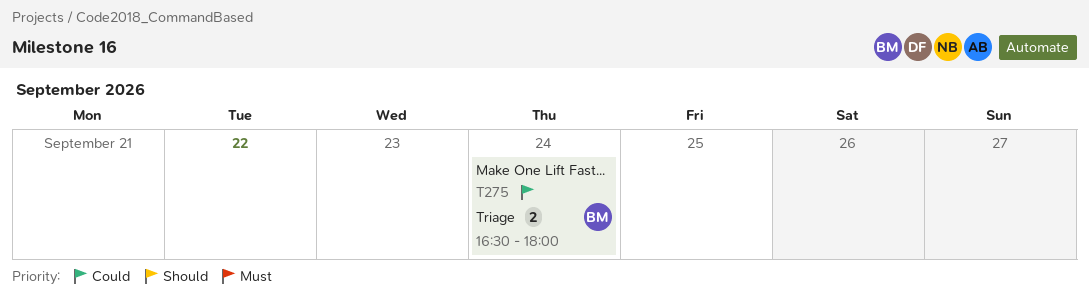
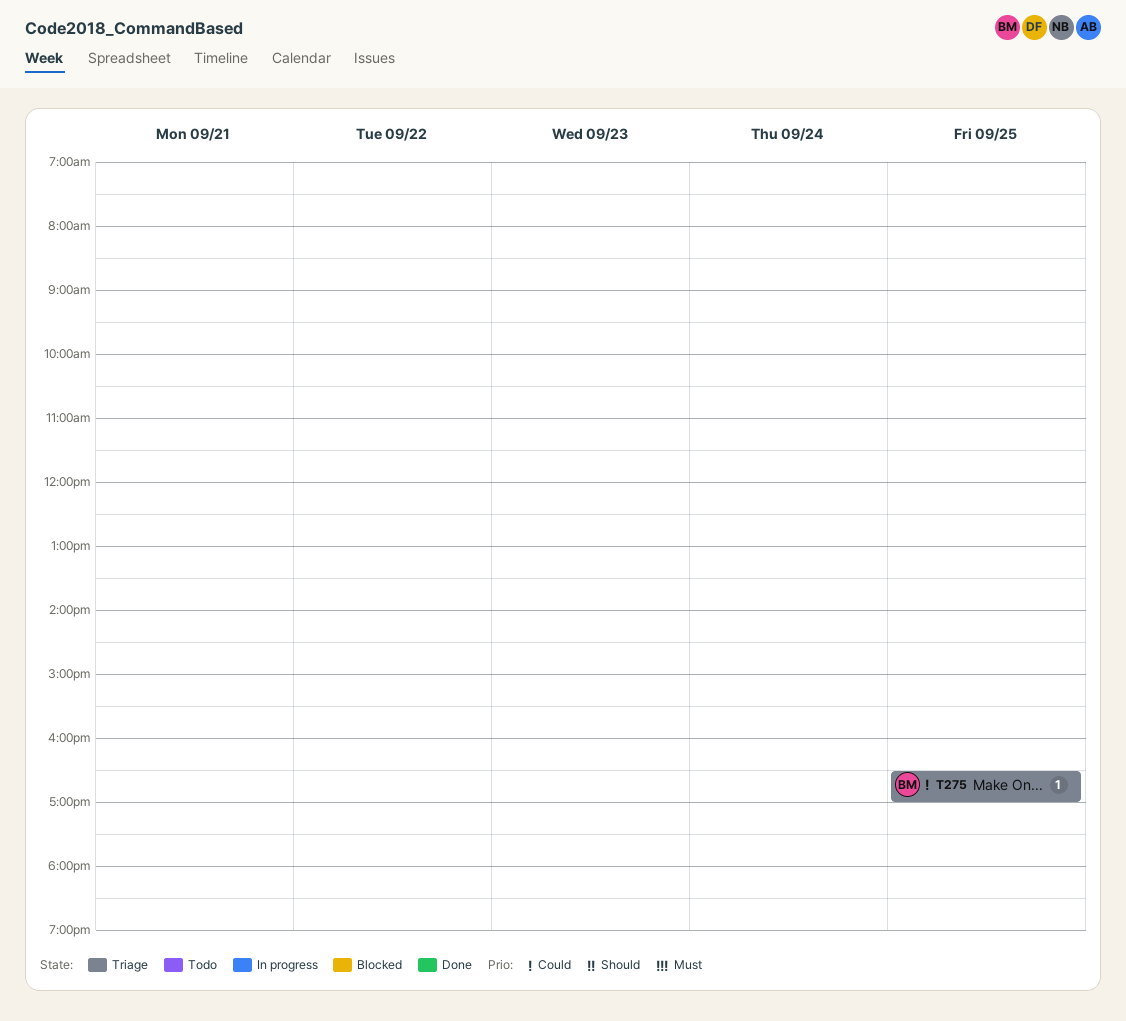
T275, estimate: 2 -> 1
T275, day: Sep 24 -> Sep 25
T275, ends: 18:00 -> 17:00

